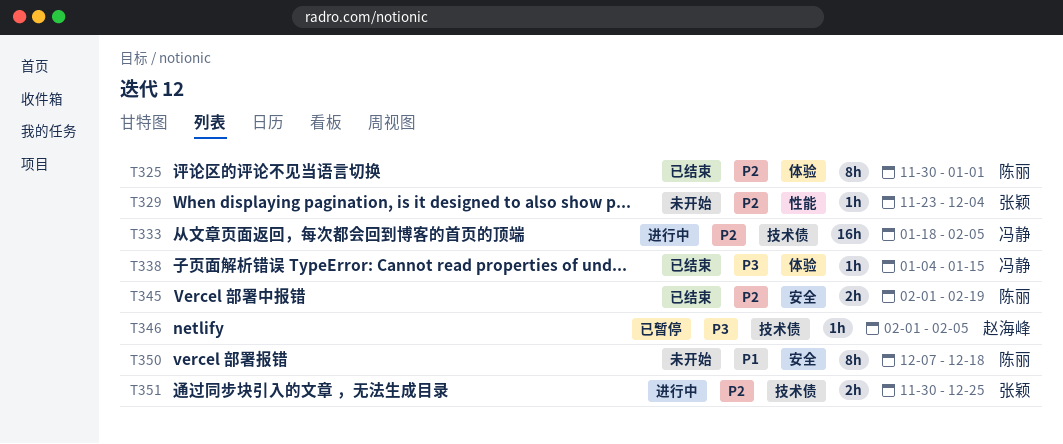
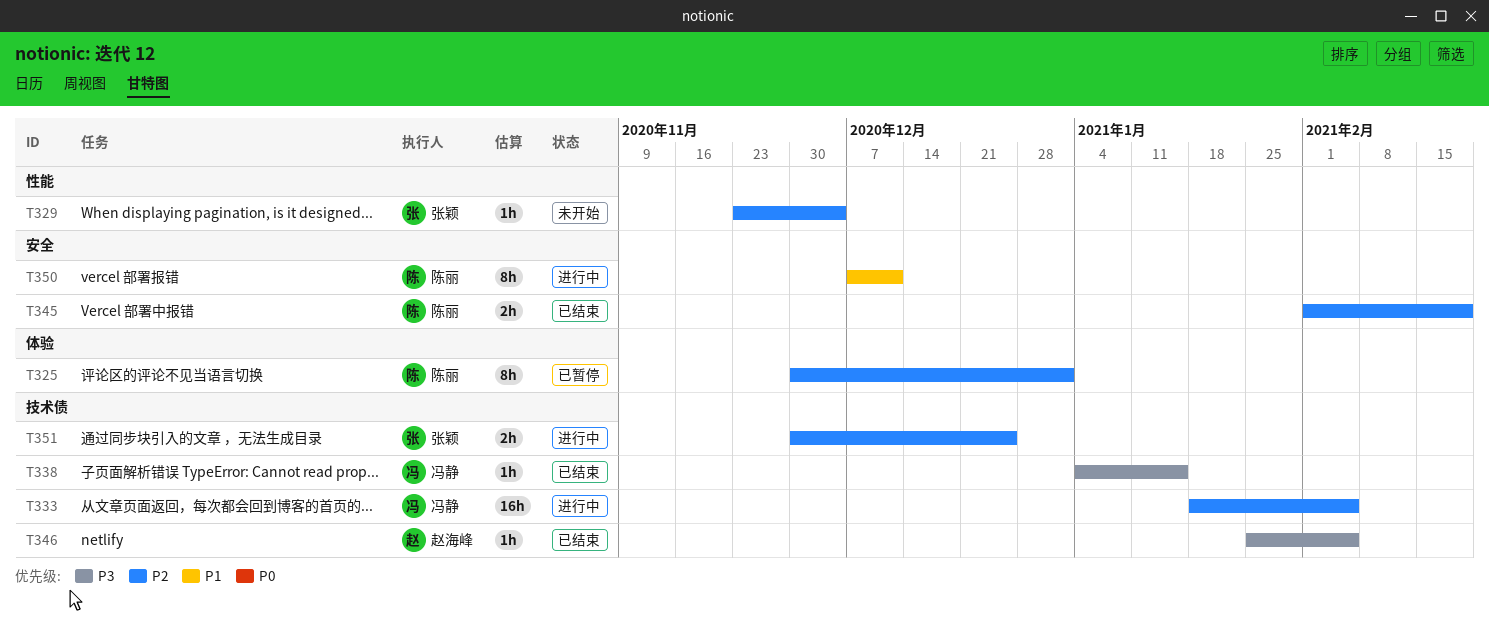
T325, status: 已结束 -> 已暂停
T338, label: 体验 -> 技术债
T346, status: 已暂停 -> 已结束
T346, start: Feb 1 -> Jan 25
T350, status: 未开始 -> 进行中
T350, due: Dec 18 -> Dec 11

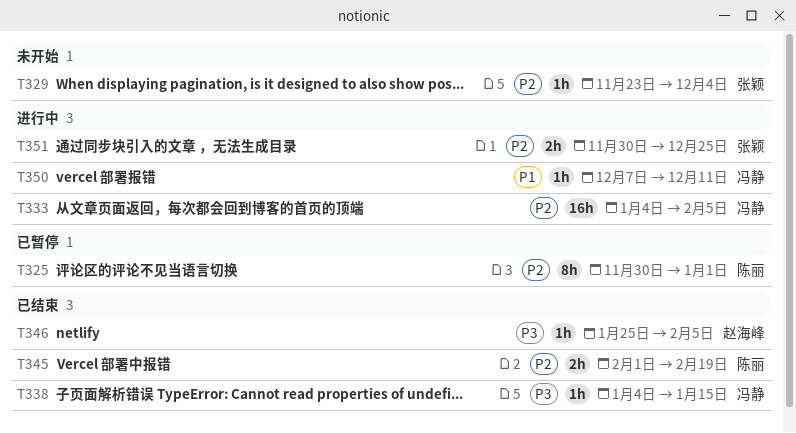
T333, start: Jan 18 -> Jan 4
T350, owner: 陈丽 -> 冯静
T350, estimate: 8h -> 1h

